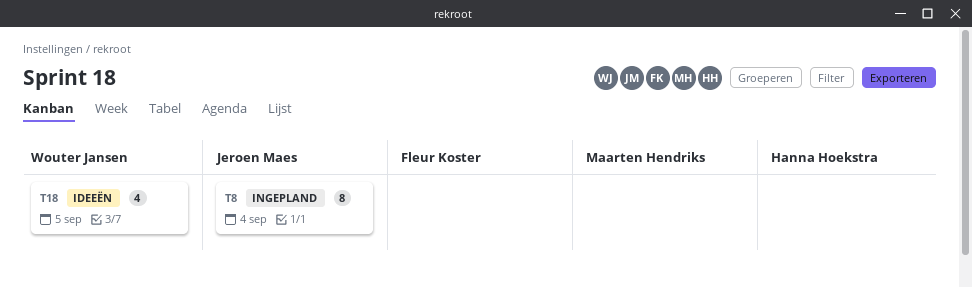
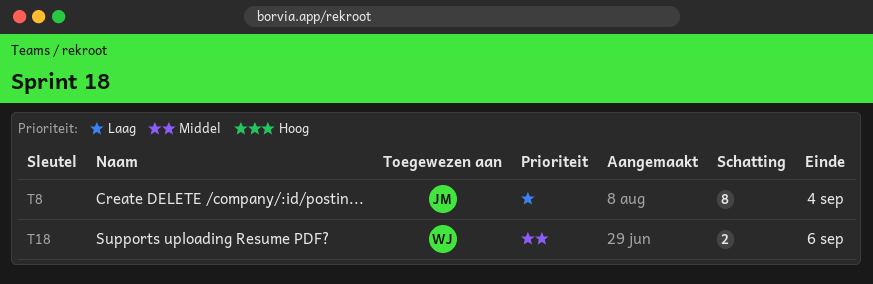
T18, estimate: 4 -> 2
T18, due: Sep 5 -> Sep 6

